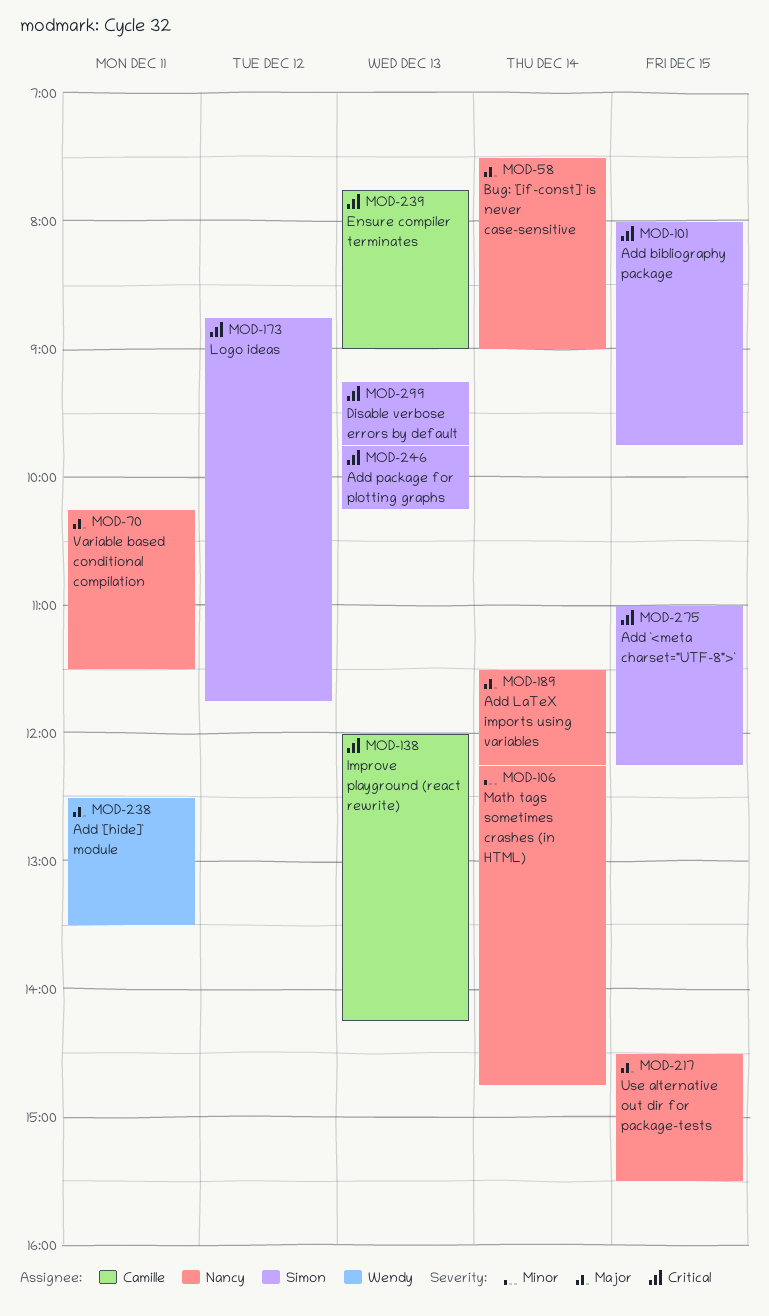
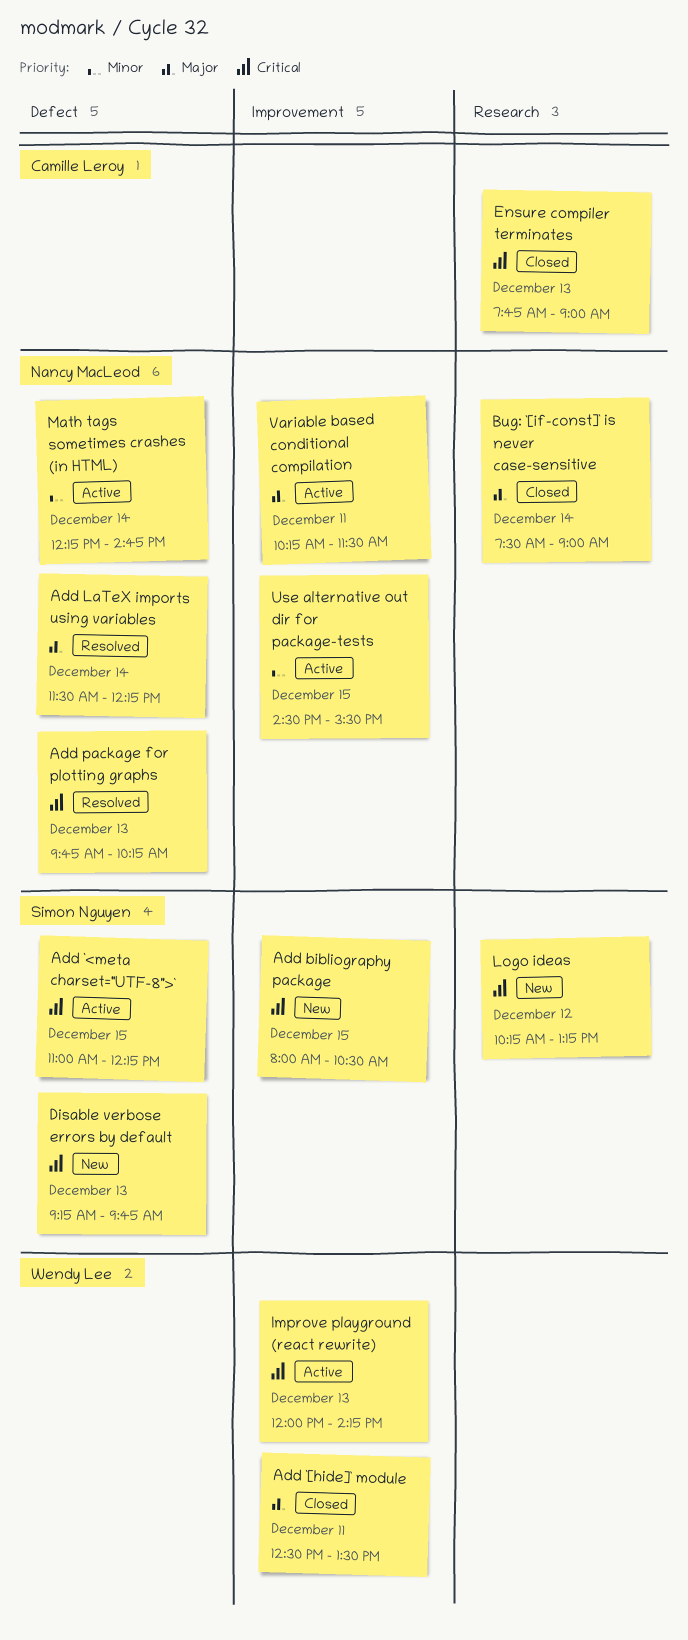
Add bibliography package, ends: 09:45 -> 10:30
Add package for plotting graphs, owner: Simon Nguyen -> Nancy MacLeod
Improve playground (react rewrite), owner: Camille Leroy -> Wendy Lee
Logo ideas, begins: 08:45 -> 10:15
Logo ideas, ends: 11:45 -> 13:15
Use alternative out dir for package-tests, priority: Major -> Minor

